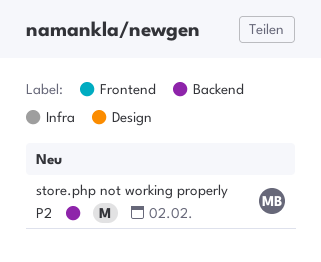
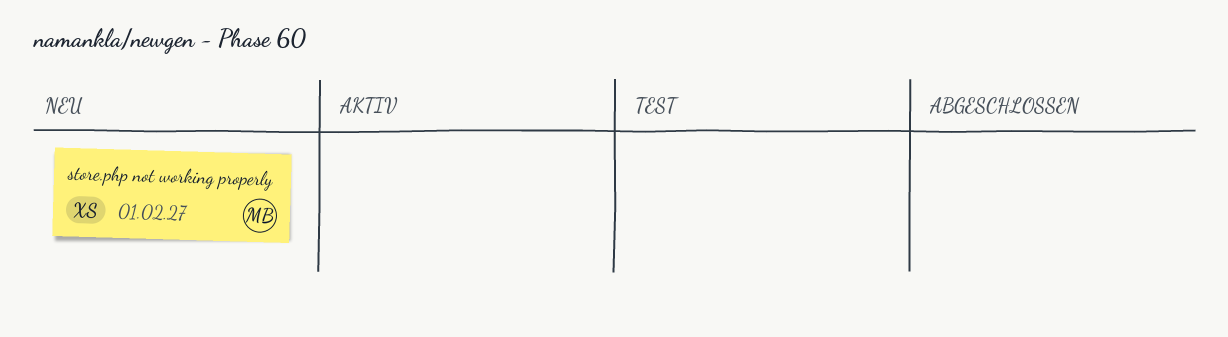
store.php not working properly, estimate: M -> XS
store.php not working properly, due: Feb 2 -> Feb 1

